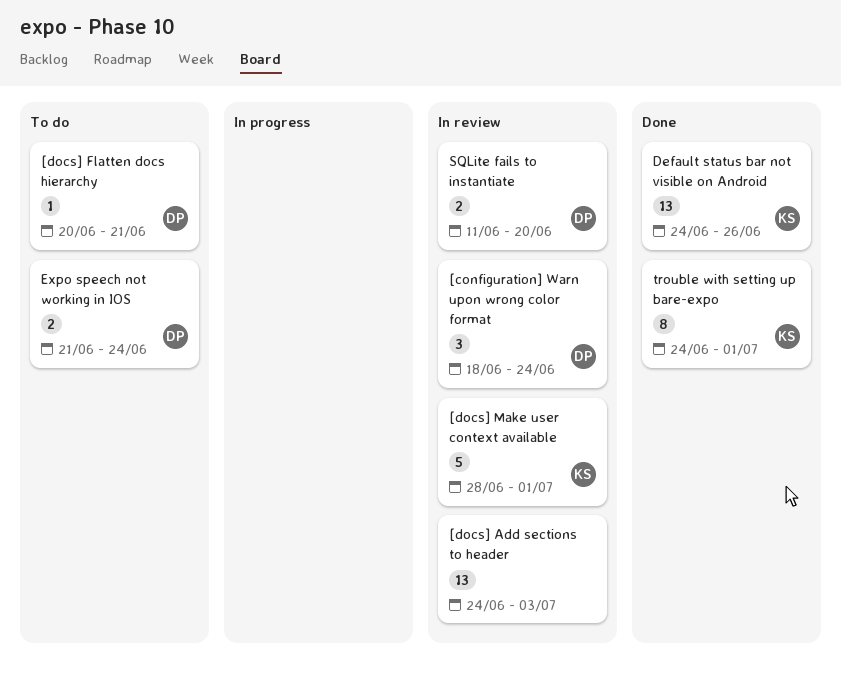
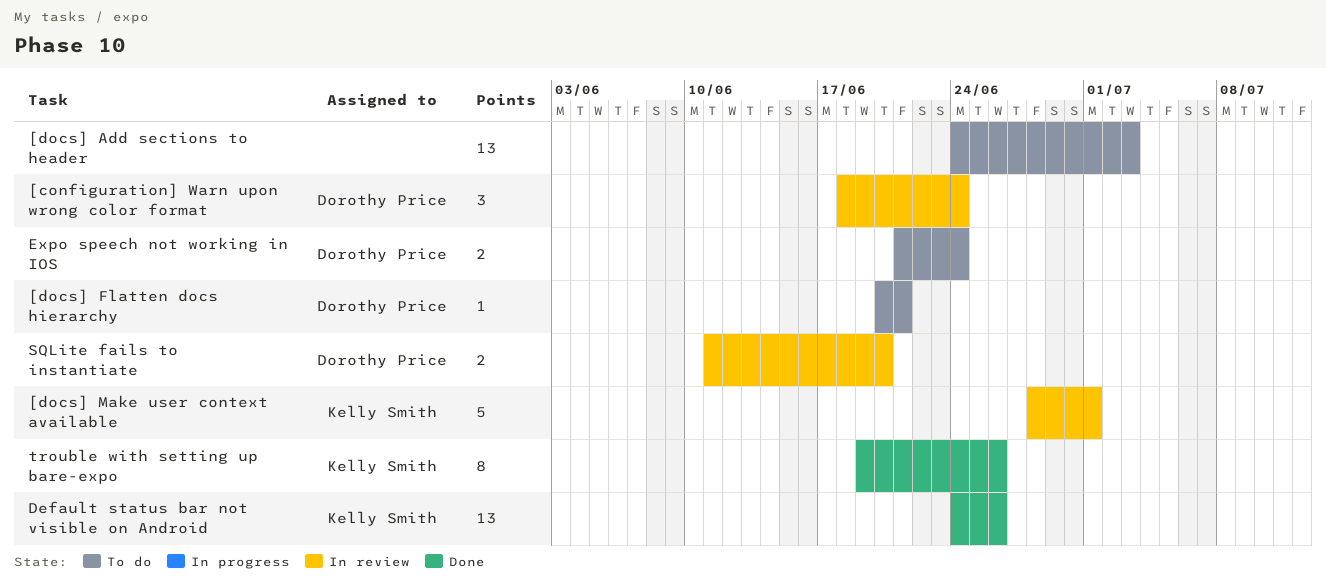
[docs] Add sections to header, status: In review -> To do
trouble with setting up bare-expo, start: Jun 24 -> Jun 19
trouble with setting up bare-expo, due: Jul 1 -> Jun 26

